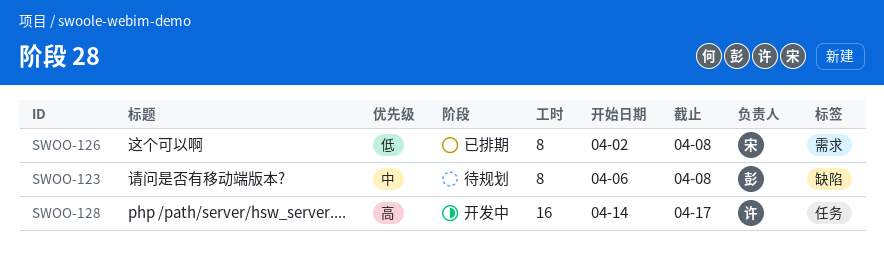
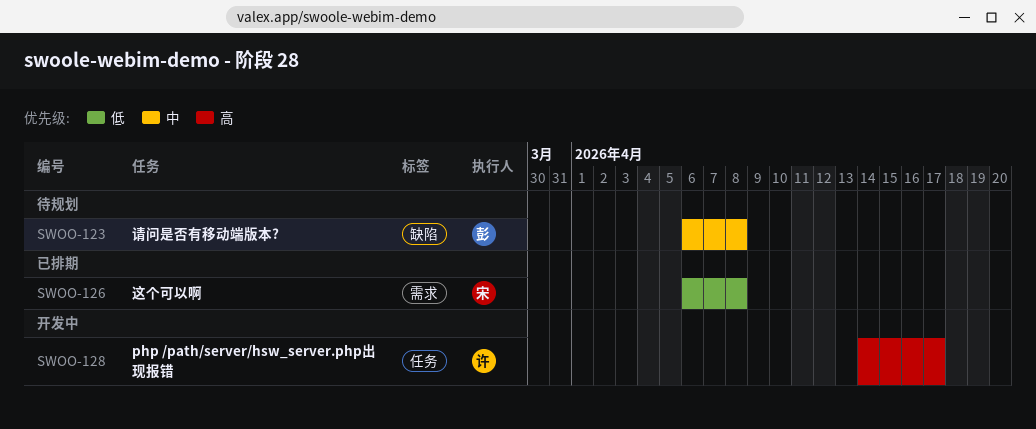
SWOO-126, start: Apr 2 -> Apr 6

